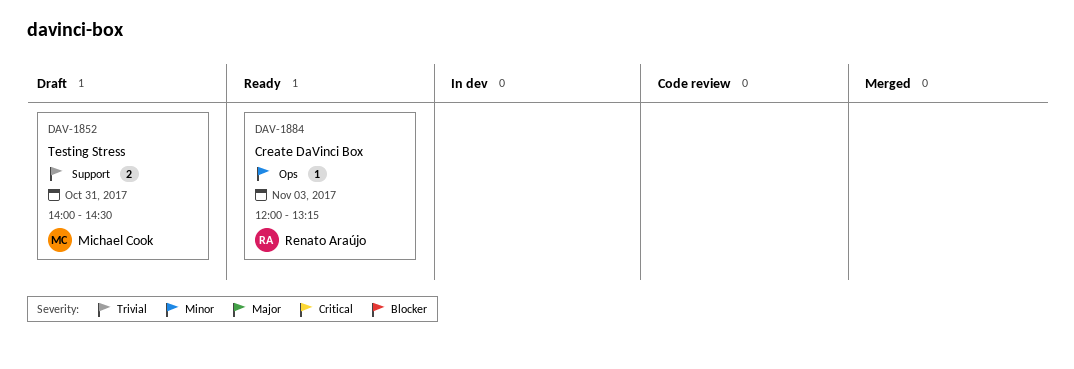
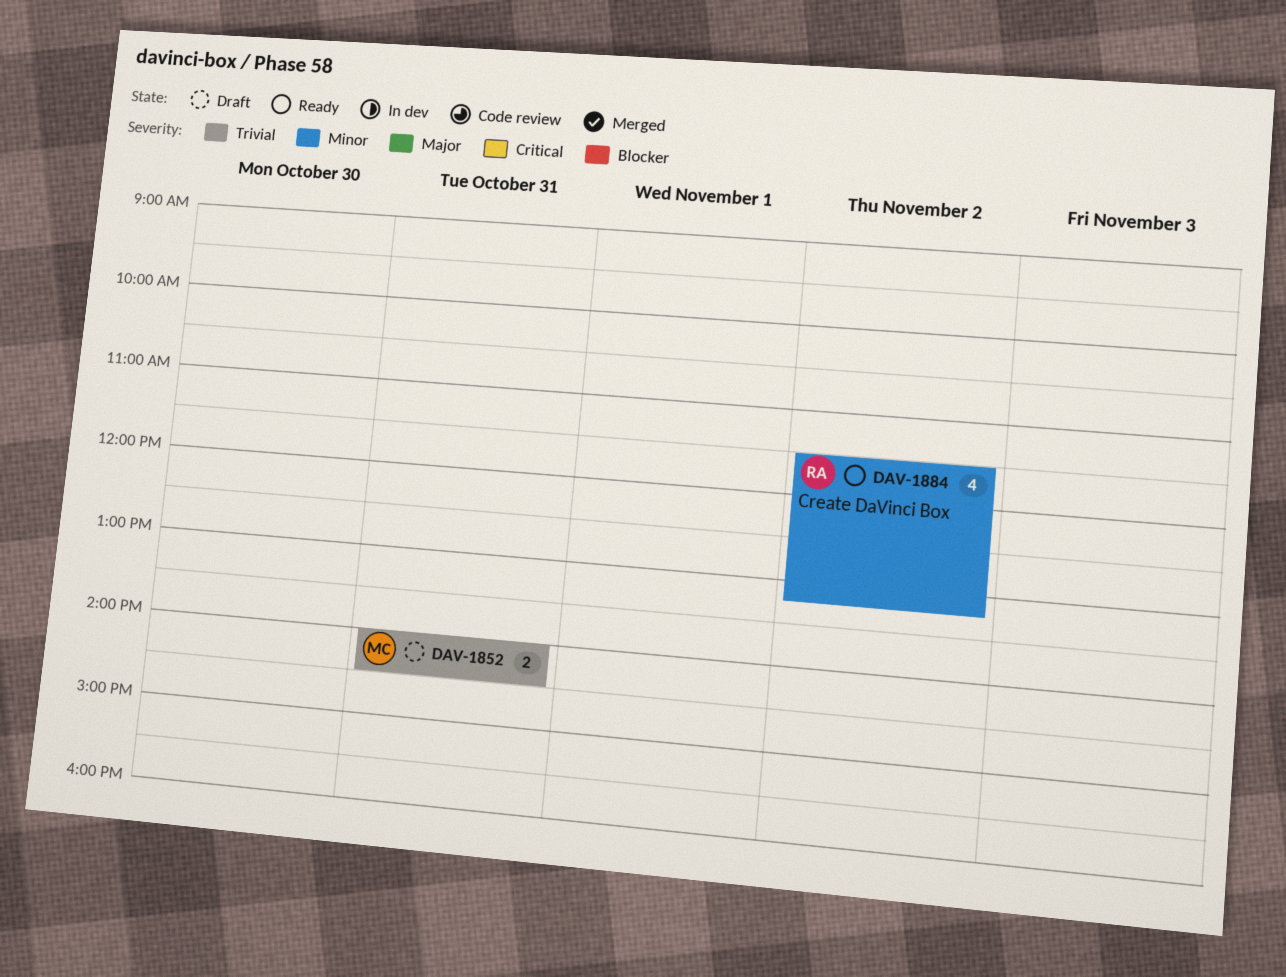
DAV-1884, estimate: 1 -> 4
DAV-1884, day: Nov 3 -> Nov 2
DAV-1884, begins: 12:00 -> 11:30

